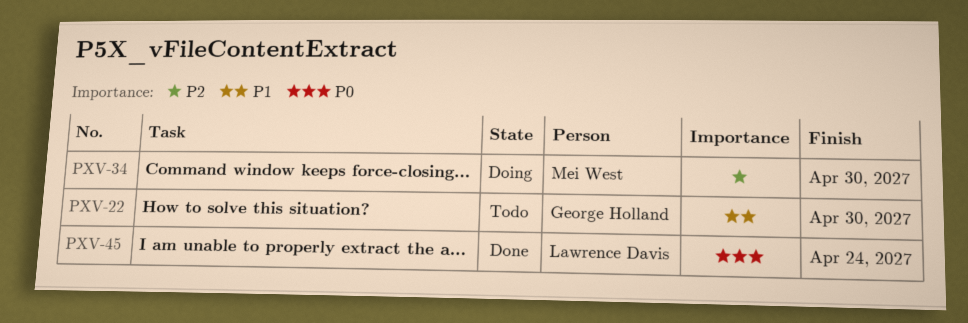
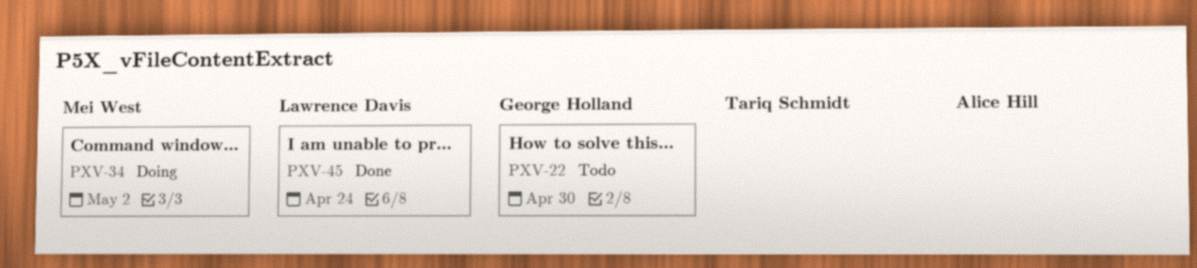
PXV-34, due: Apr 30 -> May 2

